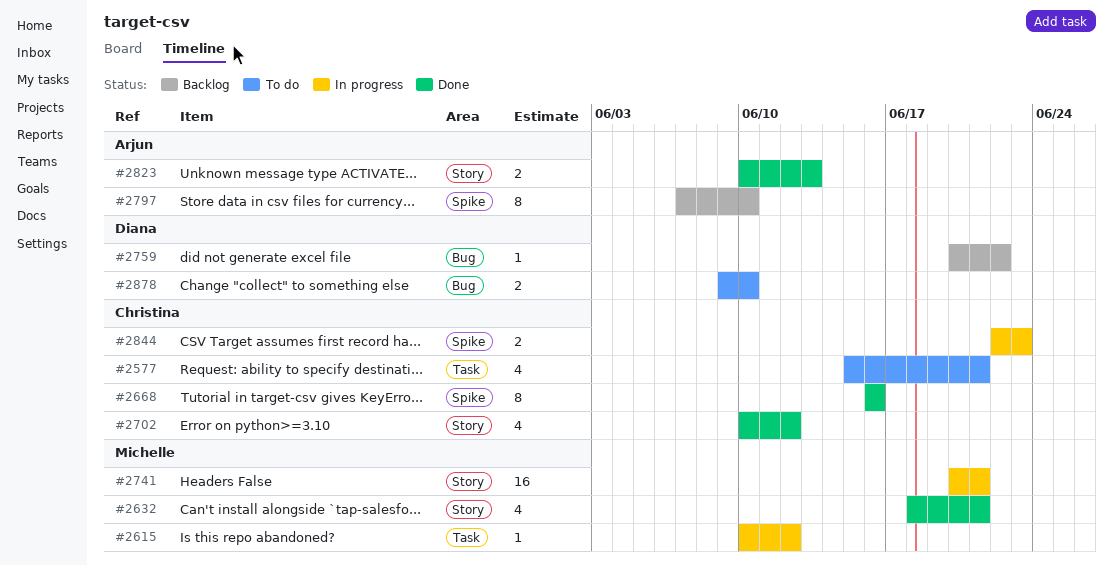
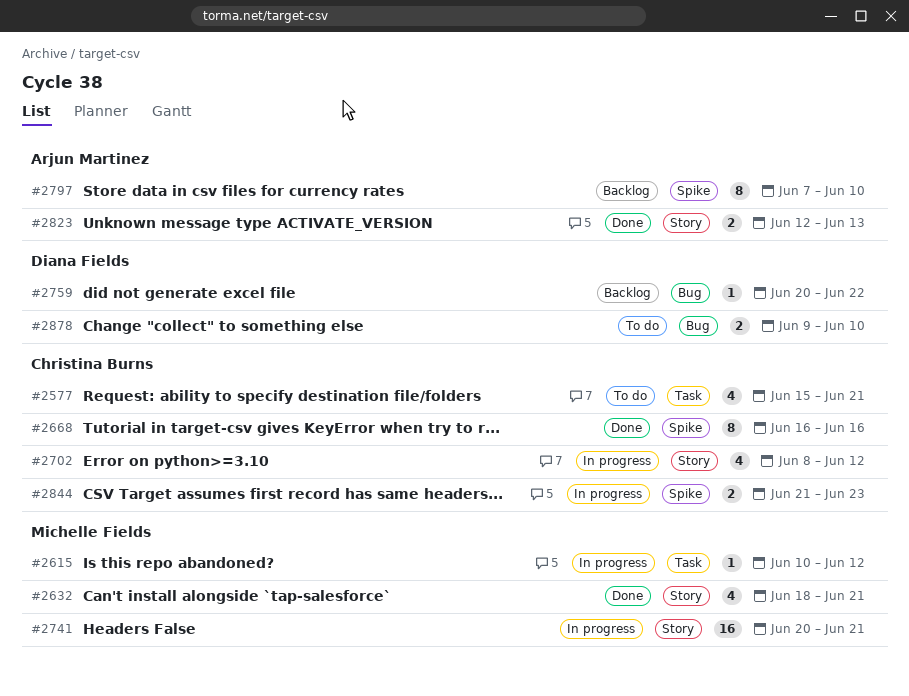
#2702, status: Done -> In progress
#2702, start: Jun 10 -> Jun 8
#2823, start: Jun 10 -> Jun 12
#2844, start: Jun 22 -> Jun 21

